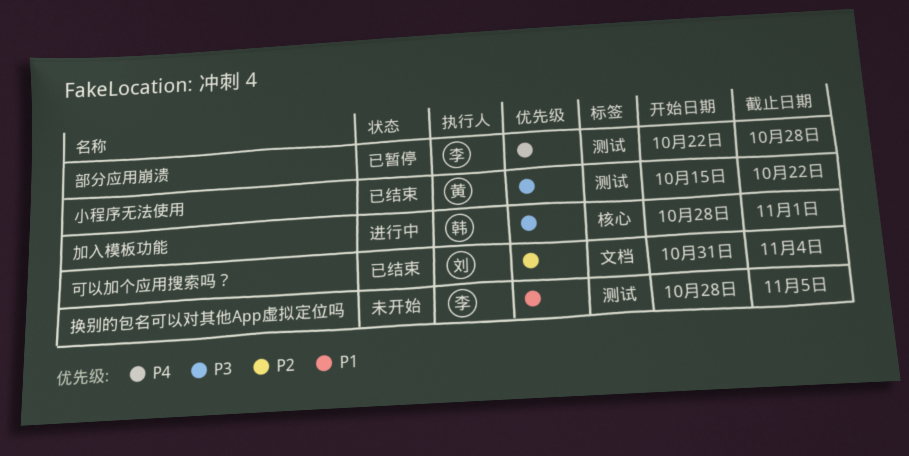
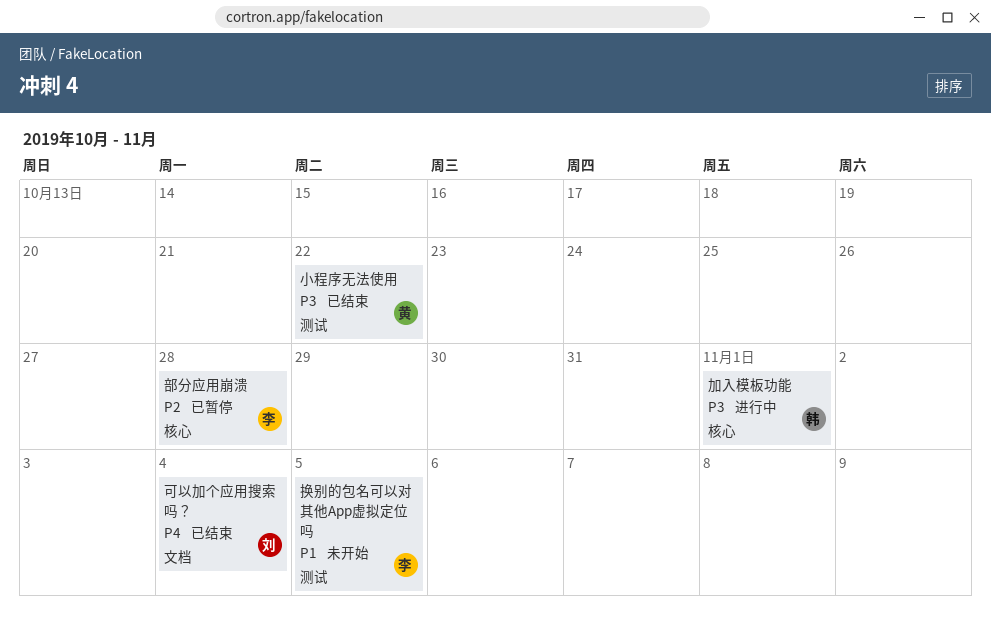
可以加个应用搜索吗？, priority: P2 -> P4
部分应用崩溃, priority: P4 -> P2
部分应用崩溃, label: 测试 -> 核心

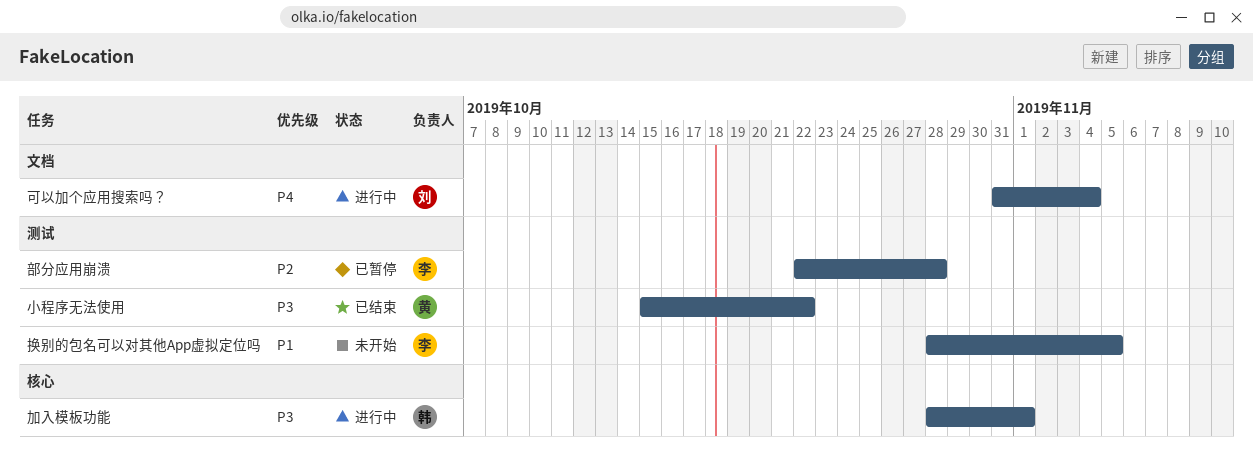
可以加个应用搜索吗？, status: 已结束 -> 进行中
部分应用崩溃, label: 核心 -> 测试

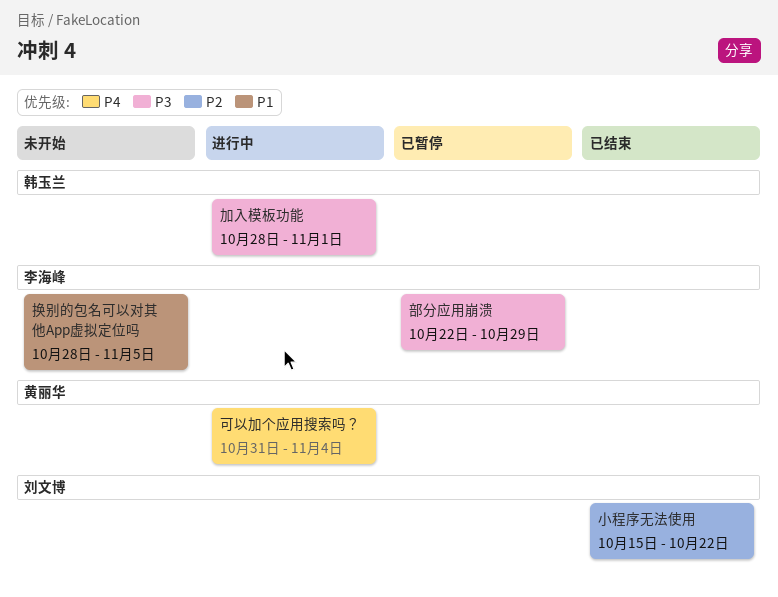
可以加个应用搜索吗？, owner: 刘文博 -> 黄丽华
小程序无法使用, owner: 黄丽华 -> 刘文博
小程序无法使用, priority: P3 -> P2
部分应用崩溃, priority: P2 -> P3
部分应用崩溃, due: Oct 28 -> Oct 29

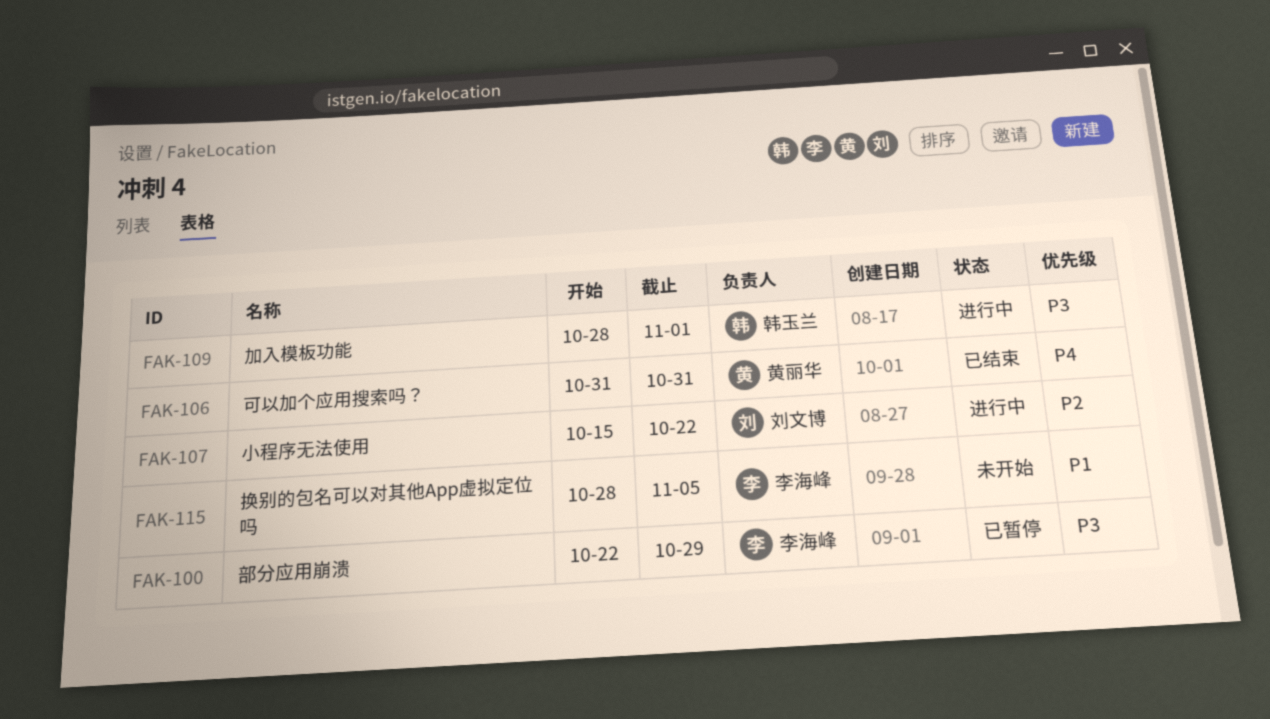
可以加个应用搜索吗？, status: 进行中 -> 已结束
可以加个应用搜索吗？, due: Nov 4 -> Oct 31
小程序无法使用, status: 已结束 -> 进行中

